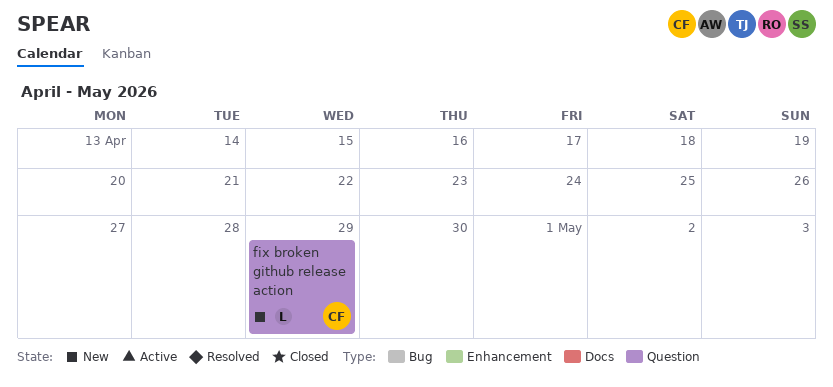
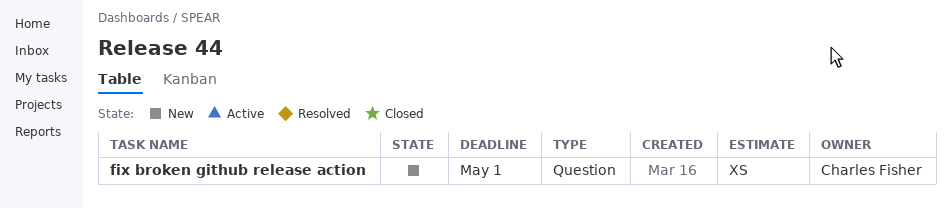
fix broken github release action, estimate: L -> XS
fix broken github release action, due: Apr 29 -> May 1

